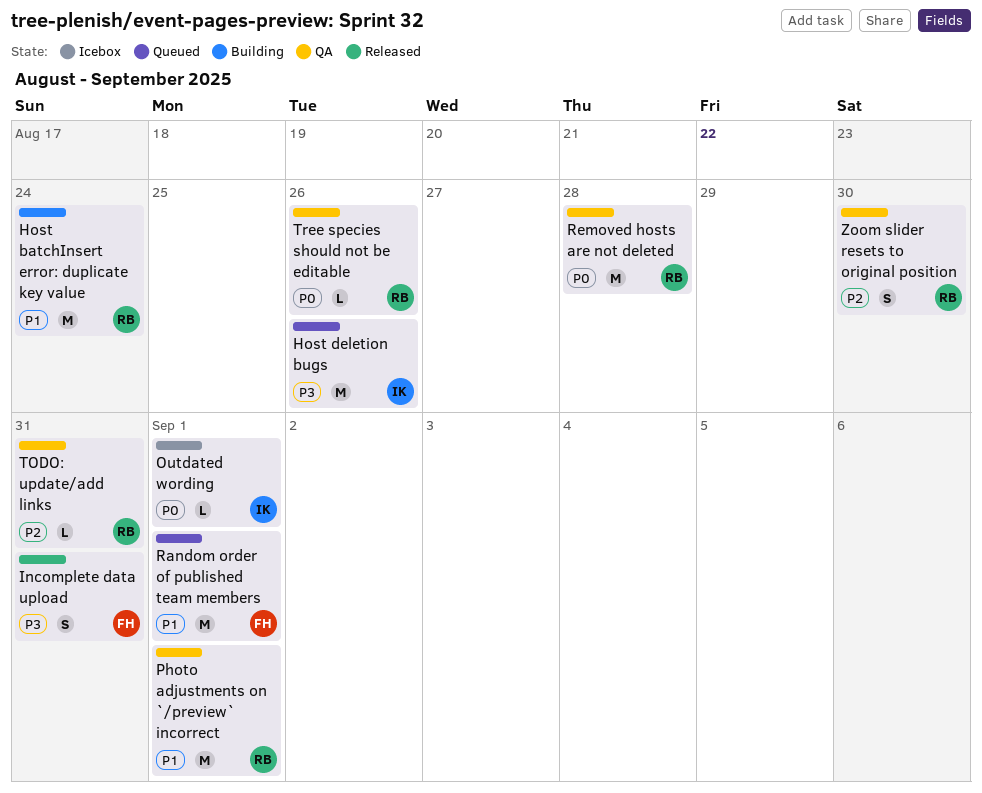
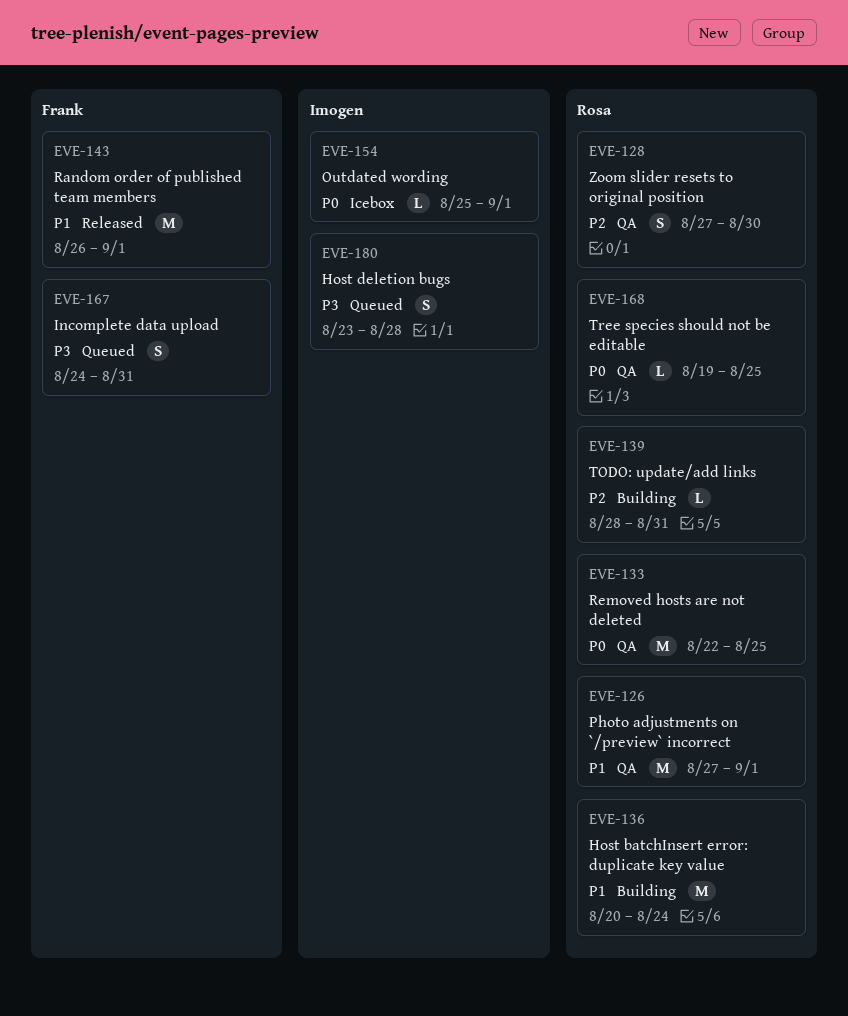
Host deletion bugs, estimate: M -> S
Host deletion bugs, due: Aug 26 -> Aug 28
Incomplete data upload, status: Released -> Queued
Random order of published team members, status: Queued -> Released
Removed hosts are not deleted, due: Aug 28 -> Aug 25
TODO: update/add links, status: QA -> Building
Tree species should not be editable, due: Aug 26 -> Aug 25

